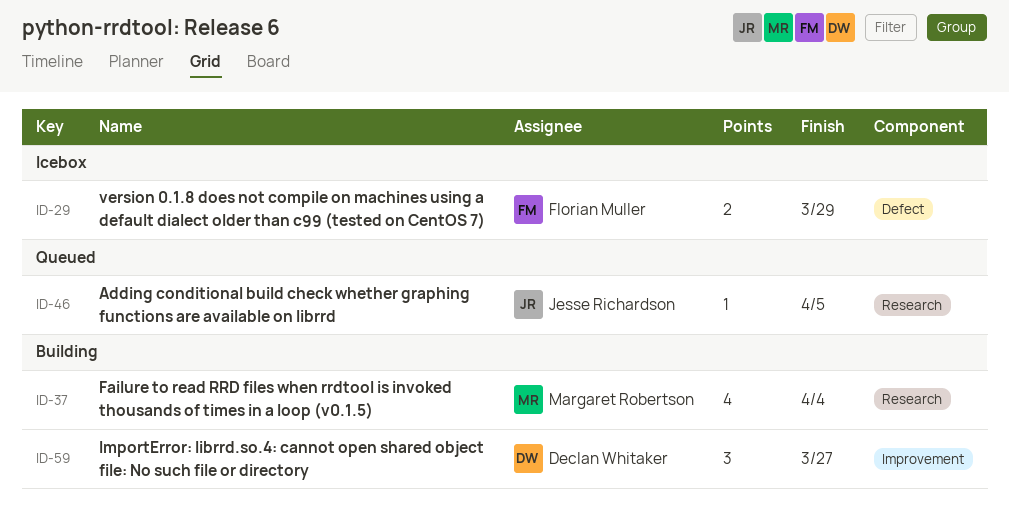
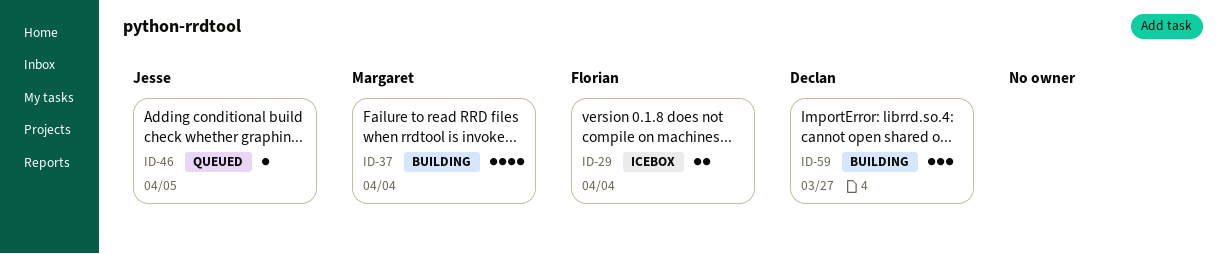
ID-29, due: Mar 29 -> Apr 4

